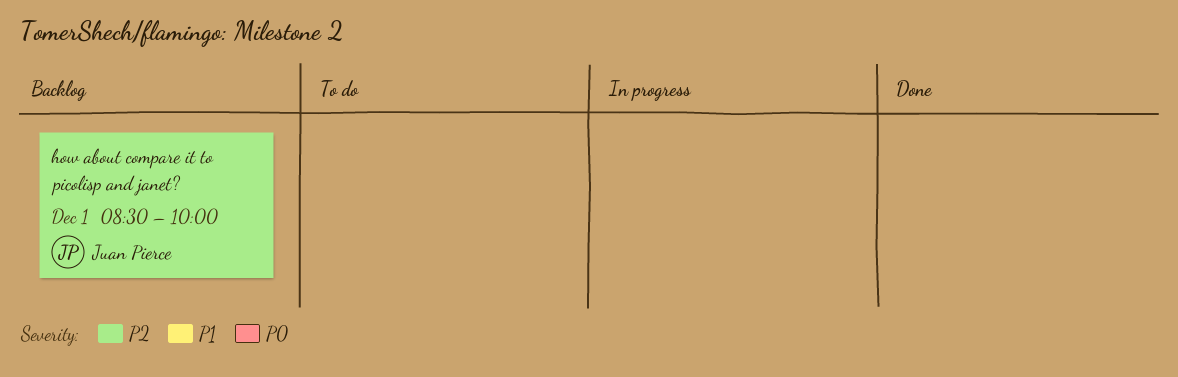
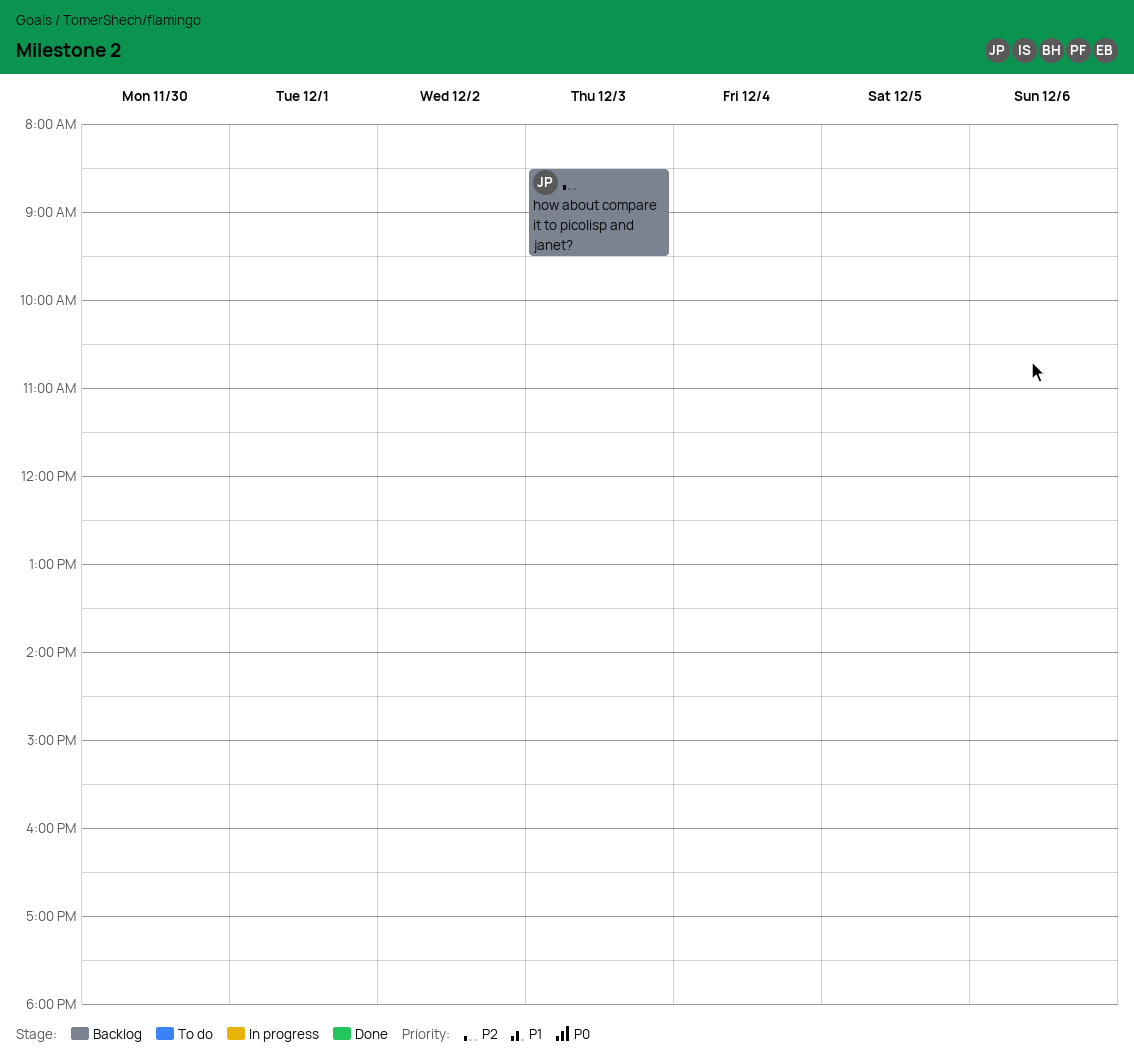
how about compare it to picolisp and janet?, day: Dec 1 -> Dec 3
how about compare it to picolisp and janet?, ends: 10:00 -> 09:30

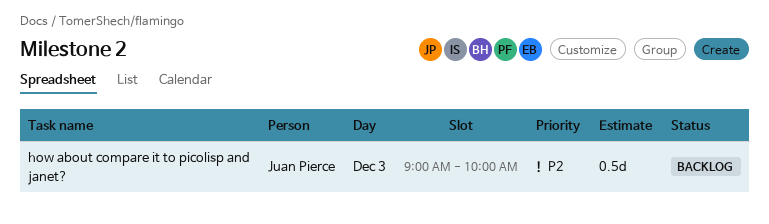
how about compare it to picolisp and janet?, begins: 08:30 -> 09:00
how about compare it to picolisp and janet?, ends: 09:30 -> 10:00

